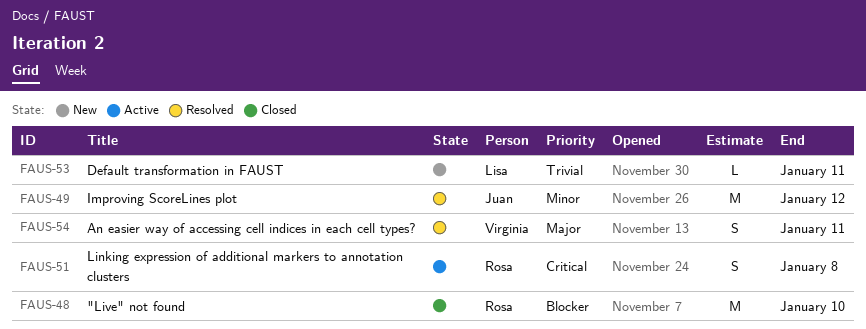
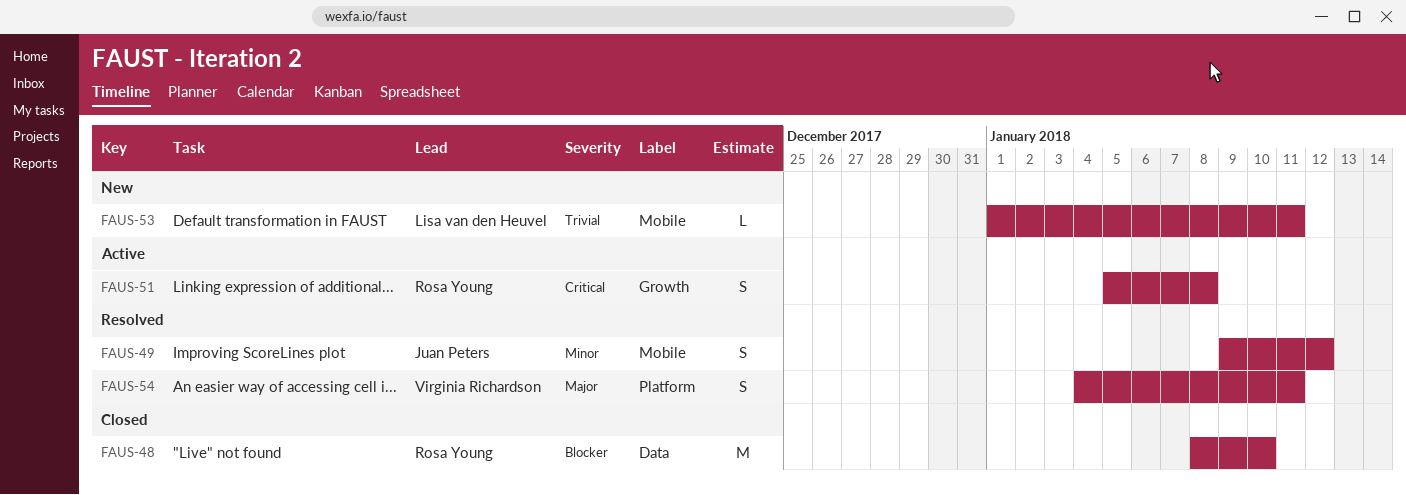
FAUS-49, estimate: M -> S

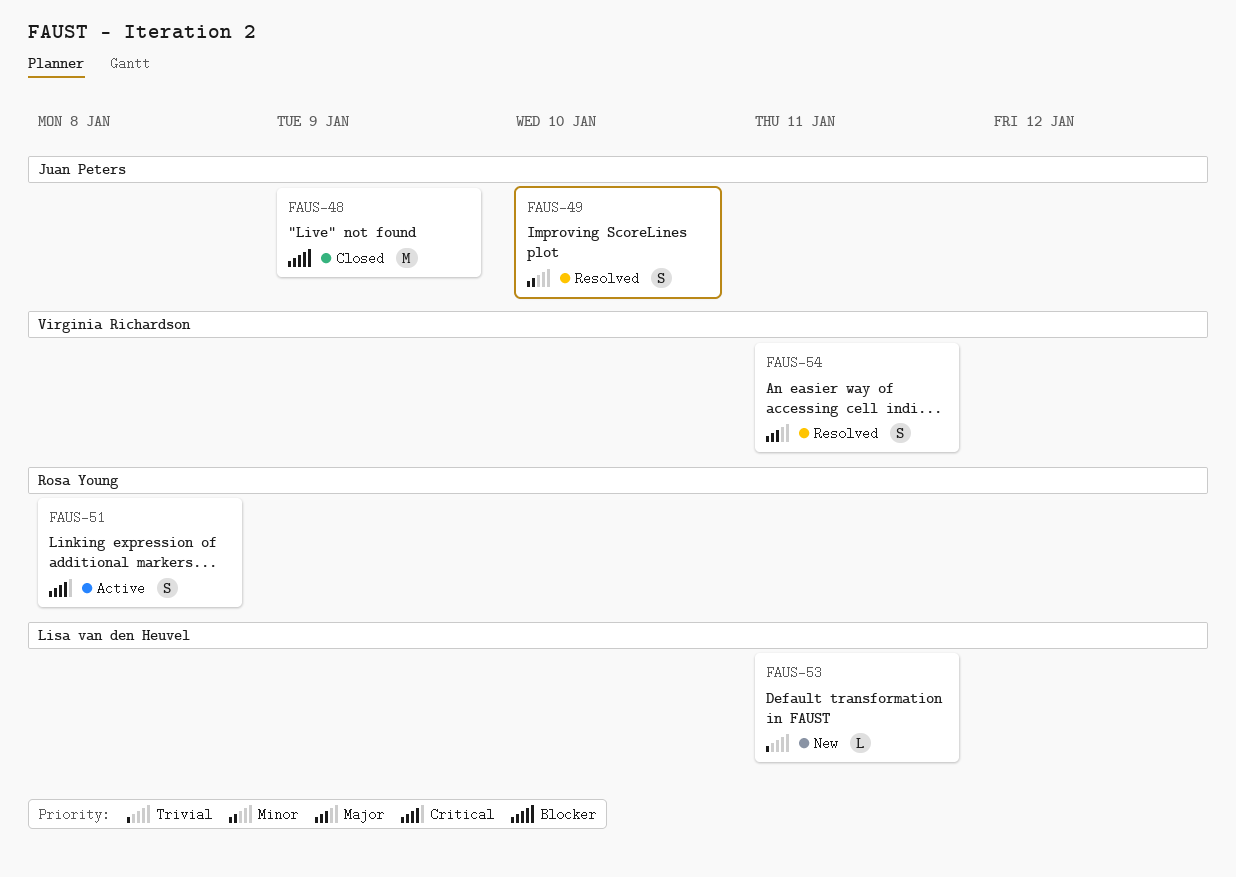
FAUS-48, owner: Rosa Young -> Juan Peters
FAUS-48, due: Jan 10 -> Jan 9
FAUS-49, due: Jan 12 -> Jan 10

